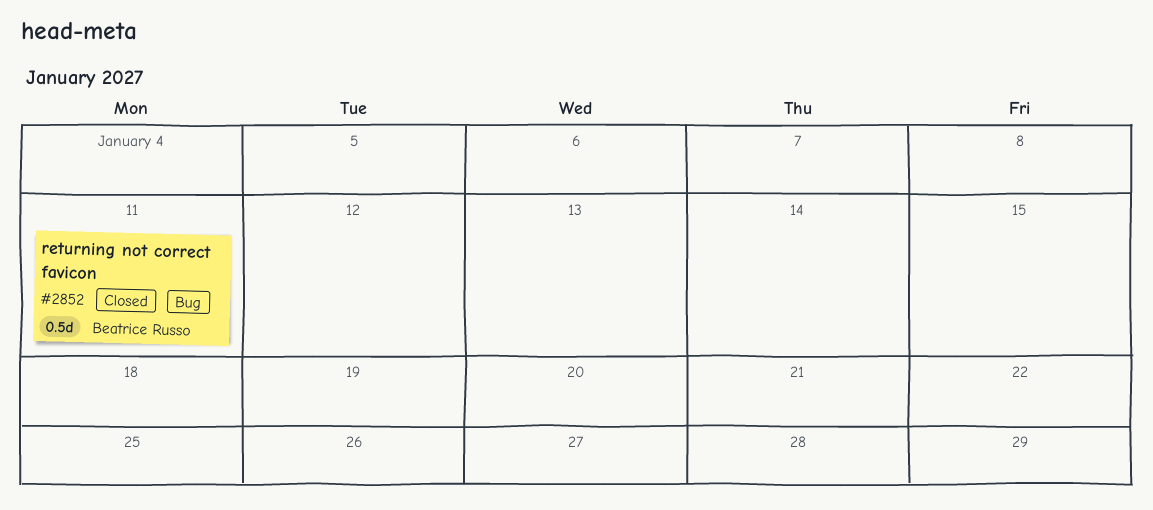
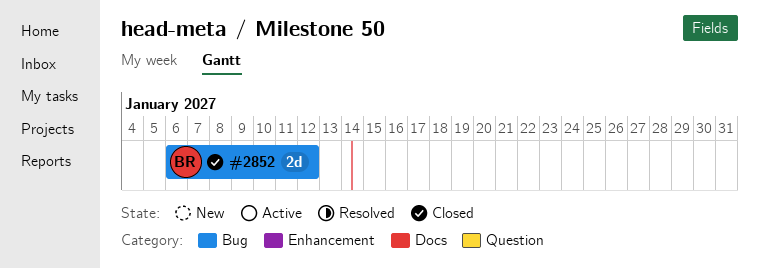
#2852, estimate: 0.5d -> 2d
#2852, due: Jan 11 -> Jan 12

